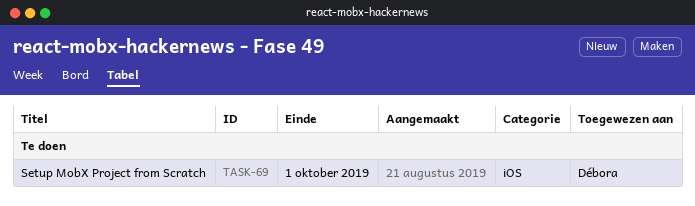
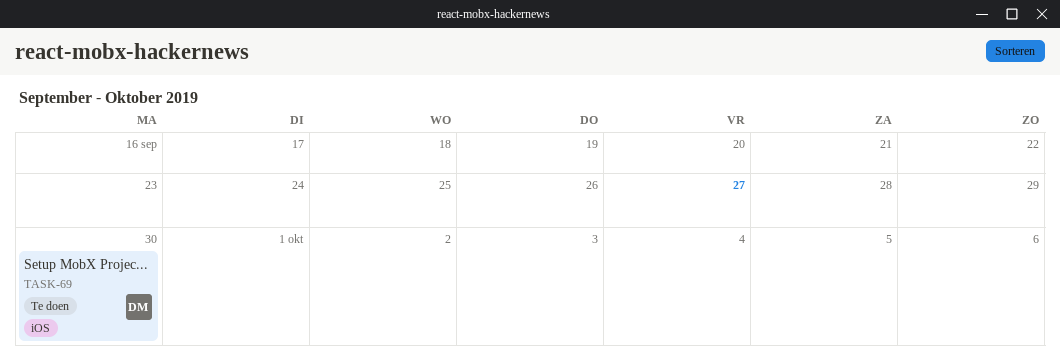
TASK-69, due: Oct 1 -> Sep 30

